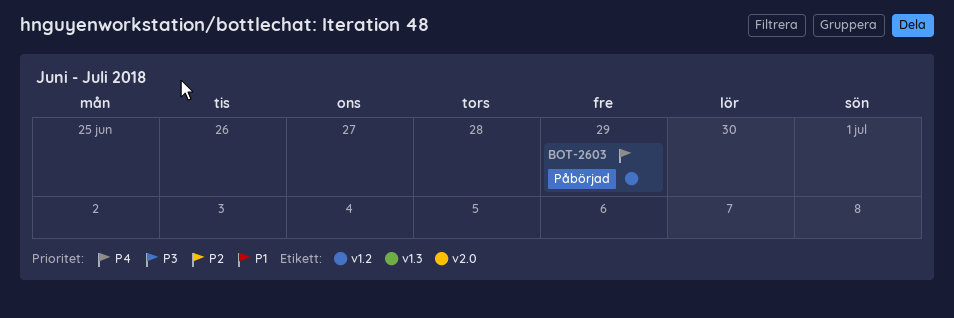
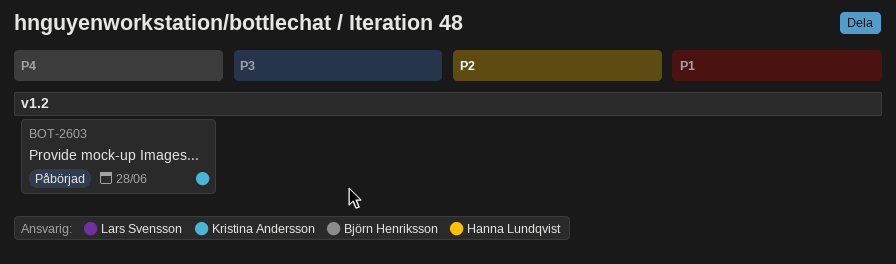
BOT-2603, due: Jun 29 -> Jun 28

